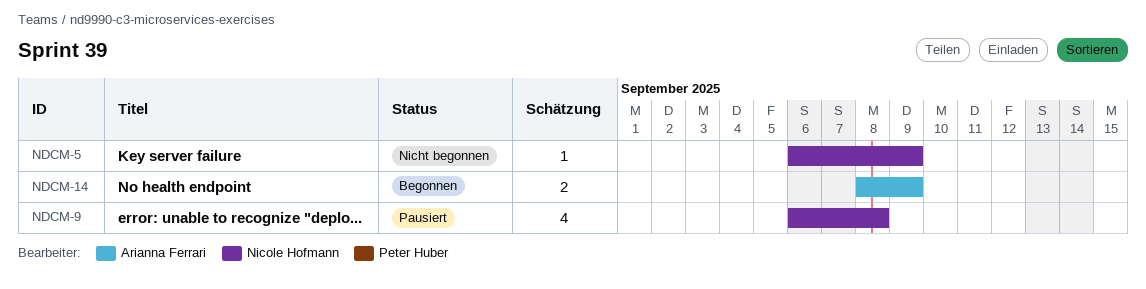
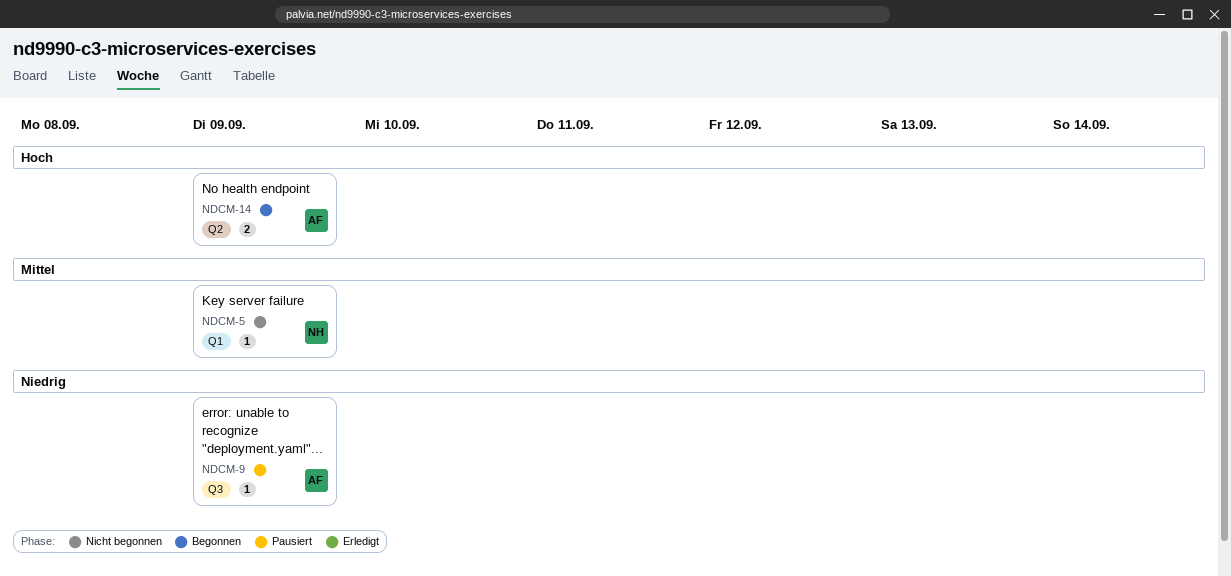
NDCM-9, owner: Nicole Hofmann -> Arianna Ferrari
NDCM-9, estimate: 4 -> 1
NDCM-9, due: Sep 8 -> Sep 9

